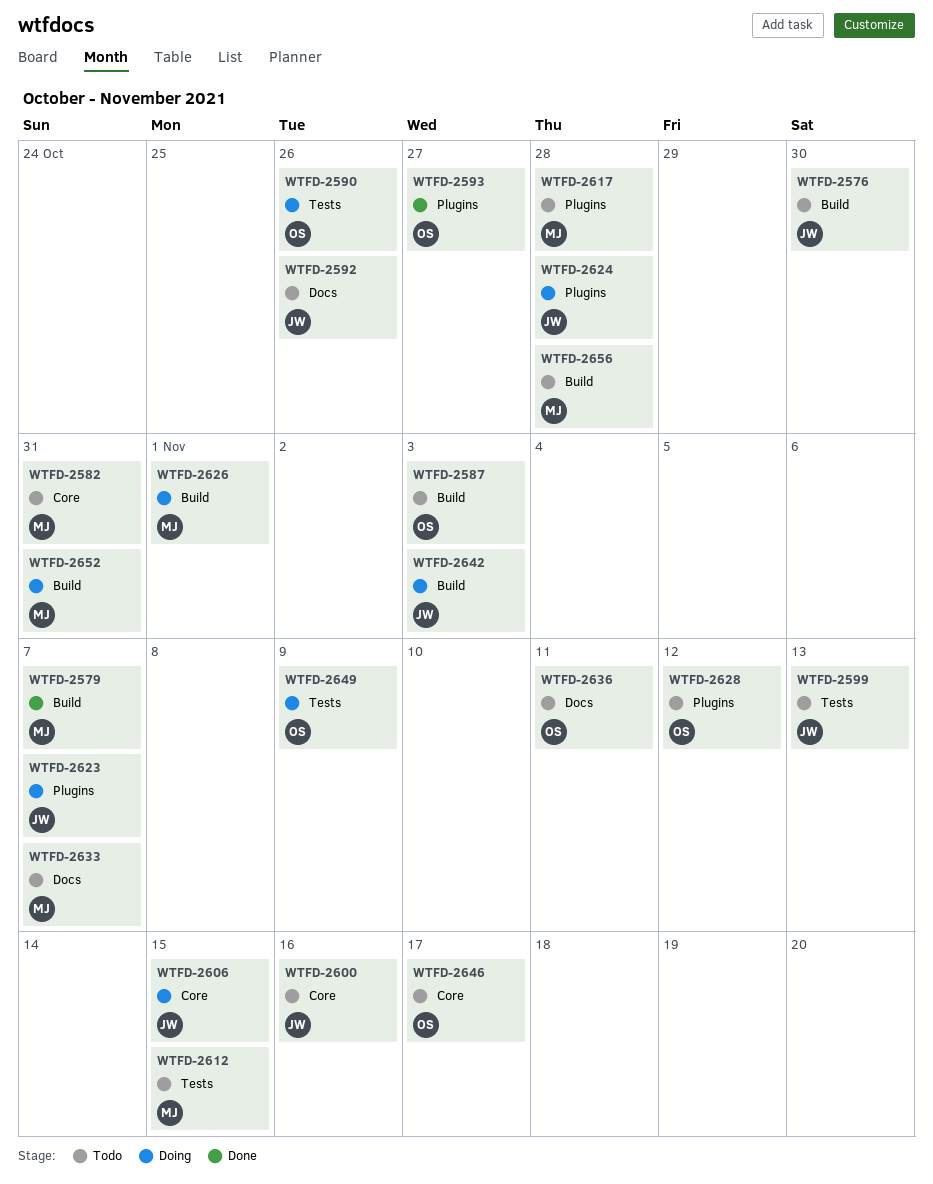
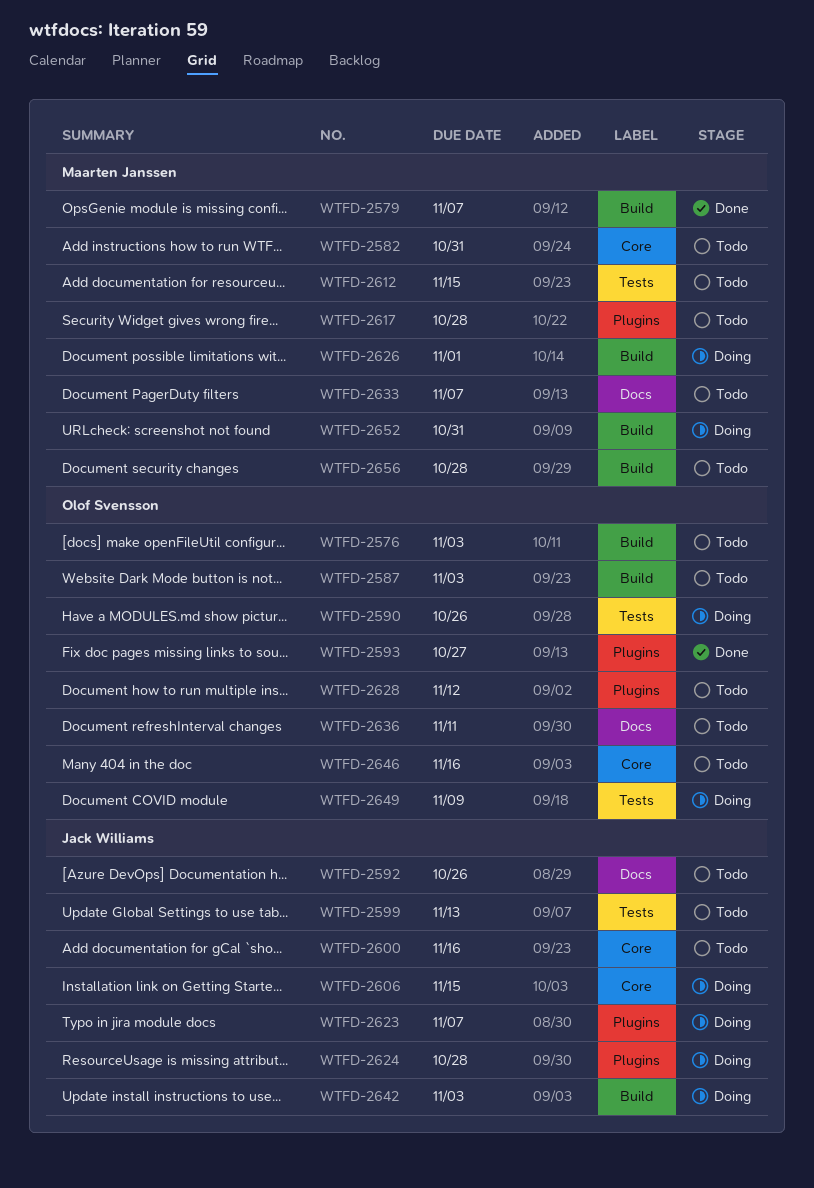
WTFD-2576, owner: Jack Williams -> Olof Svensson
WTFD-2576, due: Oct 30 -> Nov 3
WTFD-2646, due: Nov 17 -> Nov 16

